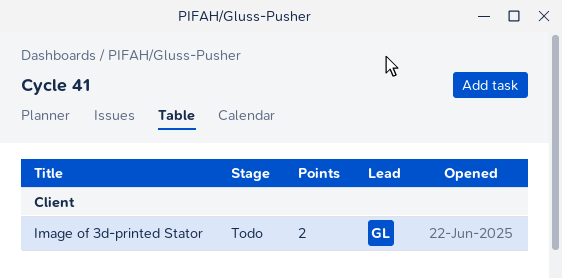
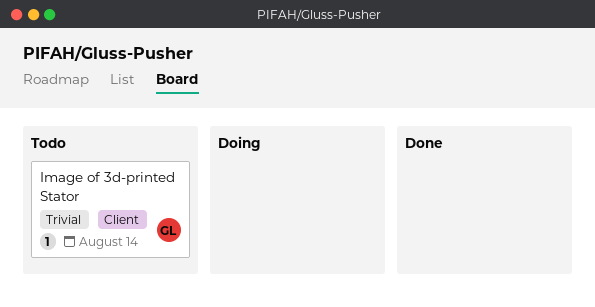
Image of 3d-printed Stator, estimate: 2 -> 1

